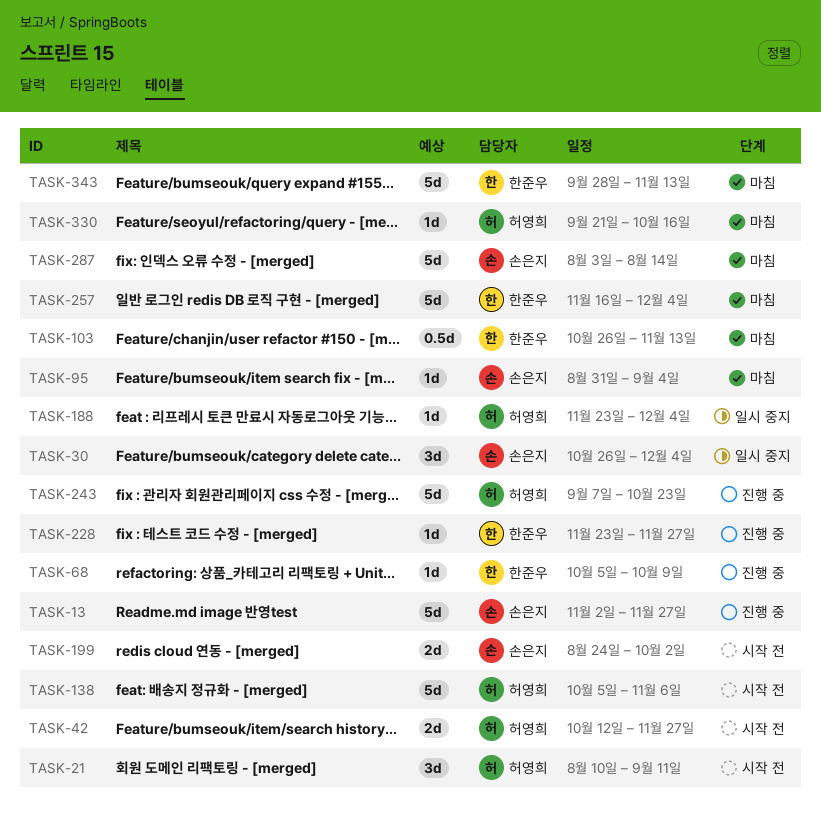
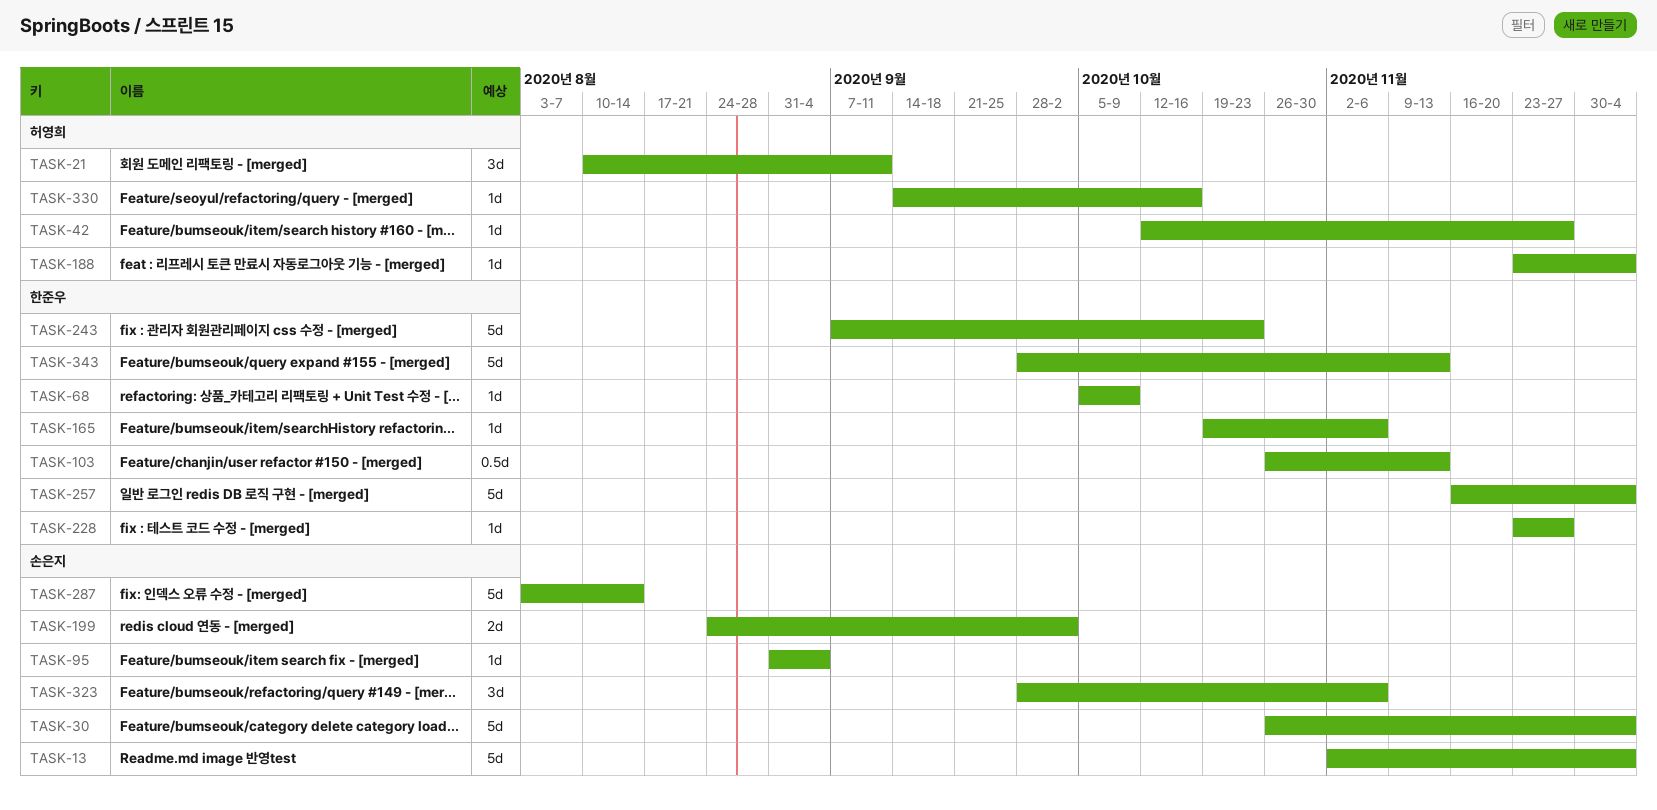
TASK-13, due: Nov 27 -> Dec 4
TASK-30, estimate: 3d -> 5d
TASK-42, estimate: 2d -> 1d
TASK-138: present -> none
TASK-165: none -> present
TASK-243, owner: 허영희 -> 한준우
TASK-323: none -> present
TASK-330, start: Sep 21 -> Sep 14

